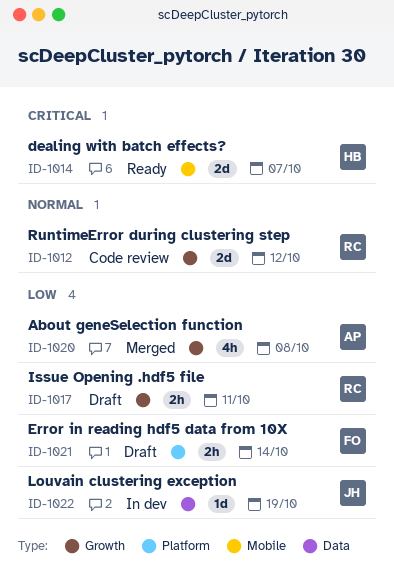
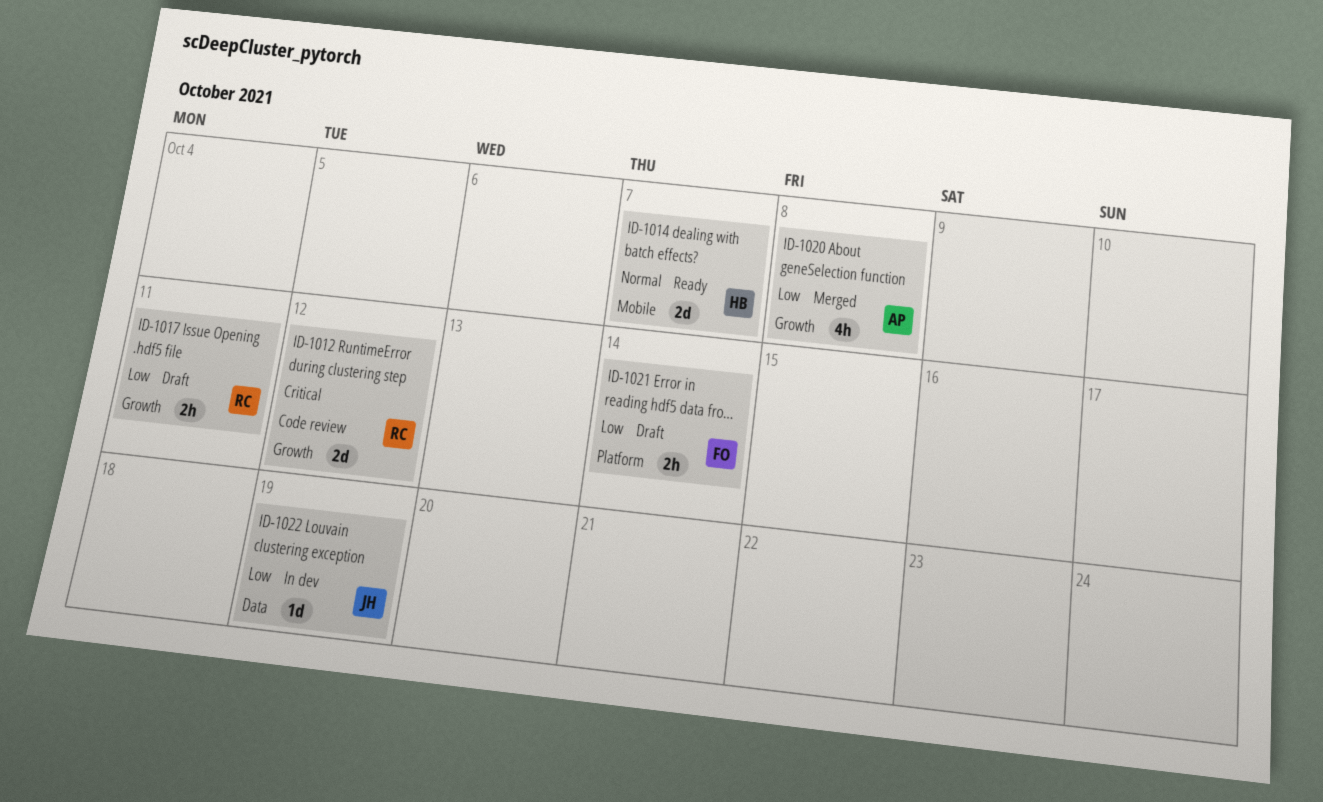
ID-1012, priority: Normal -> Critical
ID-1014, priority: Critical -> Normal

